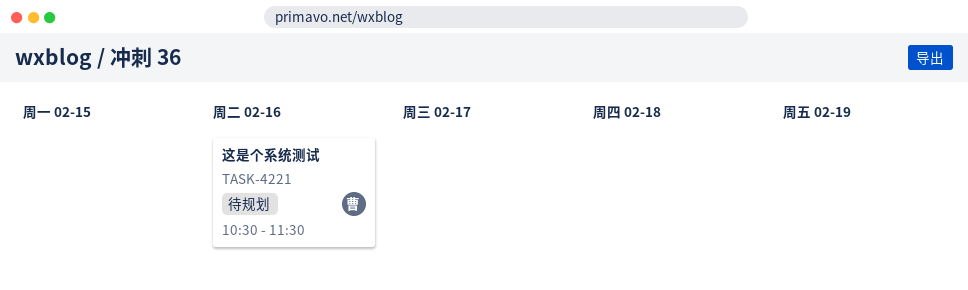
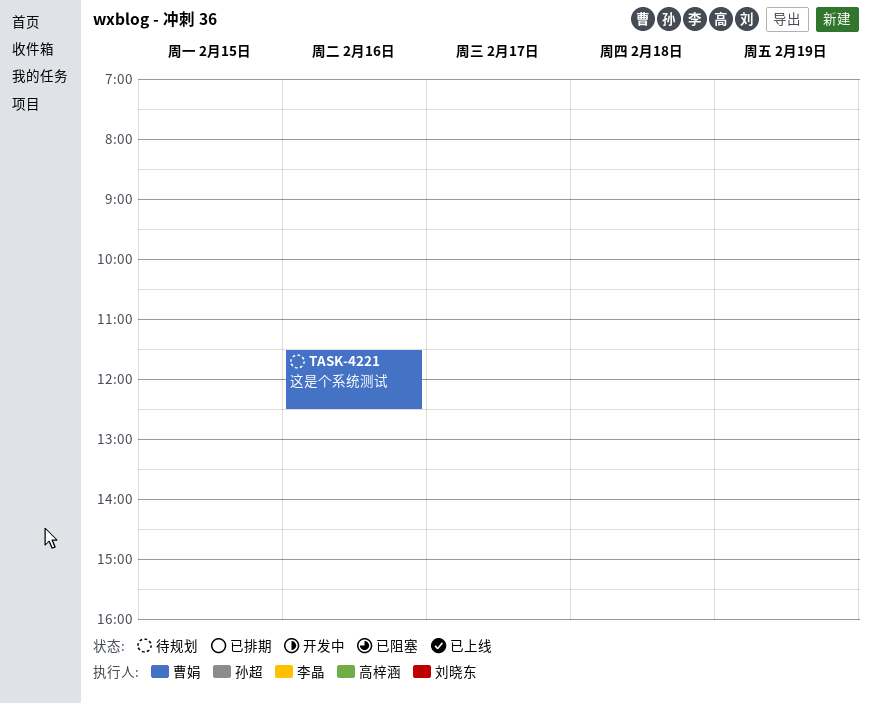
TASK-4221, begins: 10:30 -> 11:30
TASK-4221, ends: 11:30 -> 12:30

